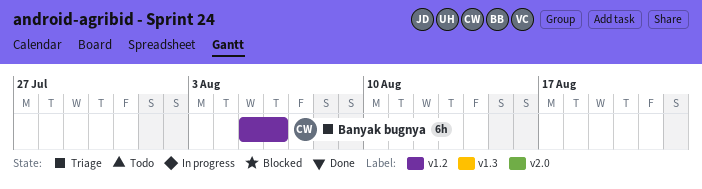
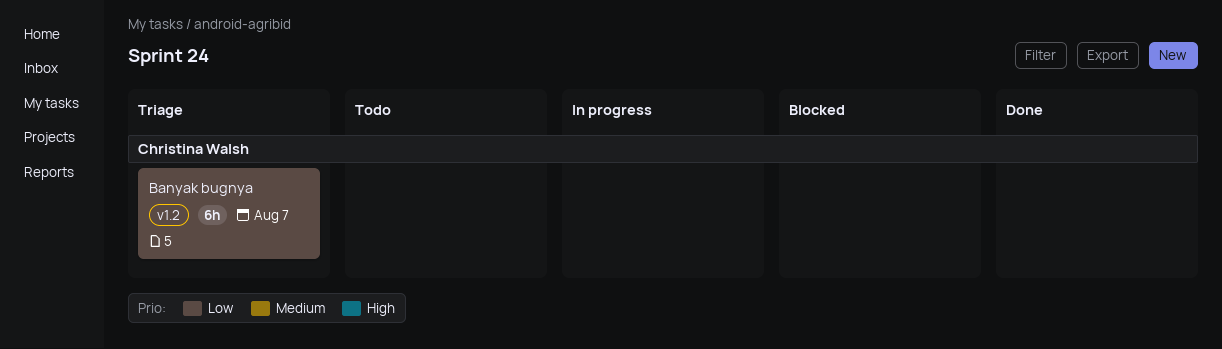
Banyak bugnya, due: Aug 6 -> Aug 7

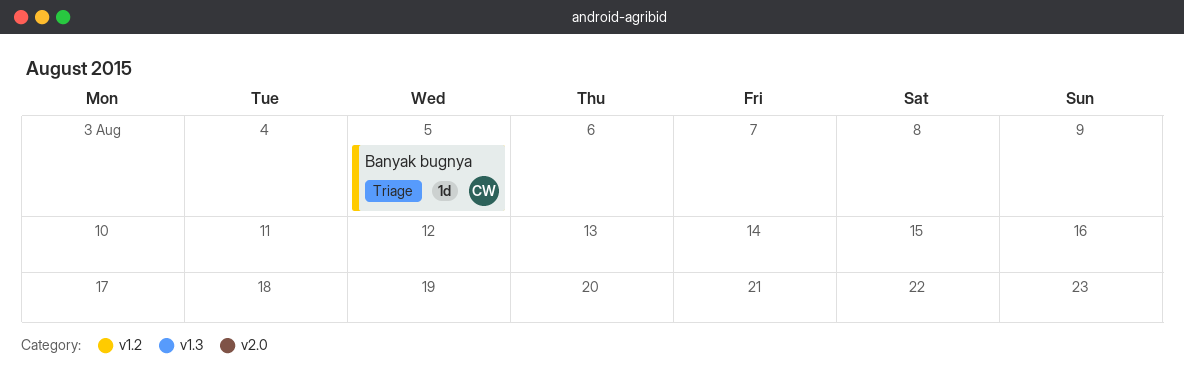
Banyak bugnya, estimate: 6h -> 1d
Banyak bugnya, due: Aug 7 -> Aug 5

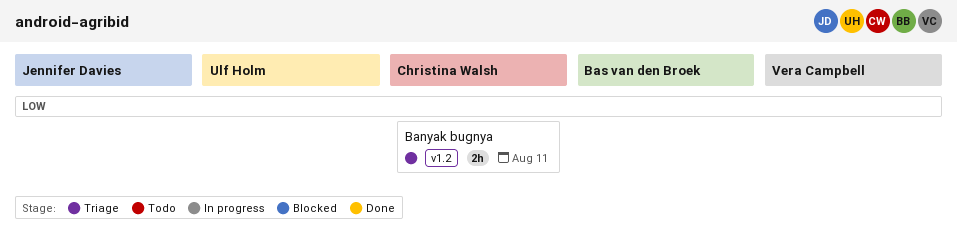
Banyak bugnya, estimate: 1d -> 2h
Banyak bugnya, due: Aug 5 -> Aug 11

